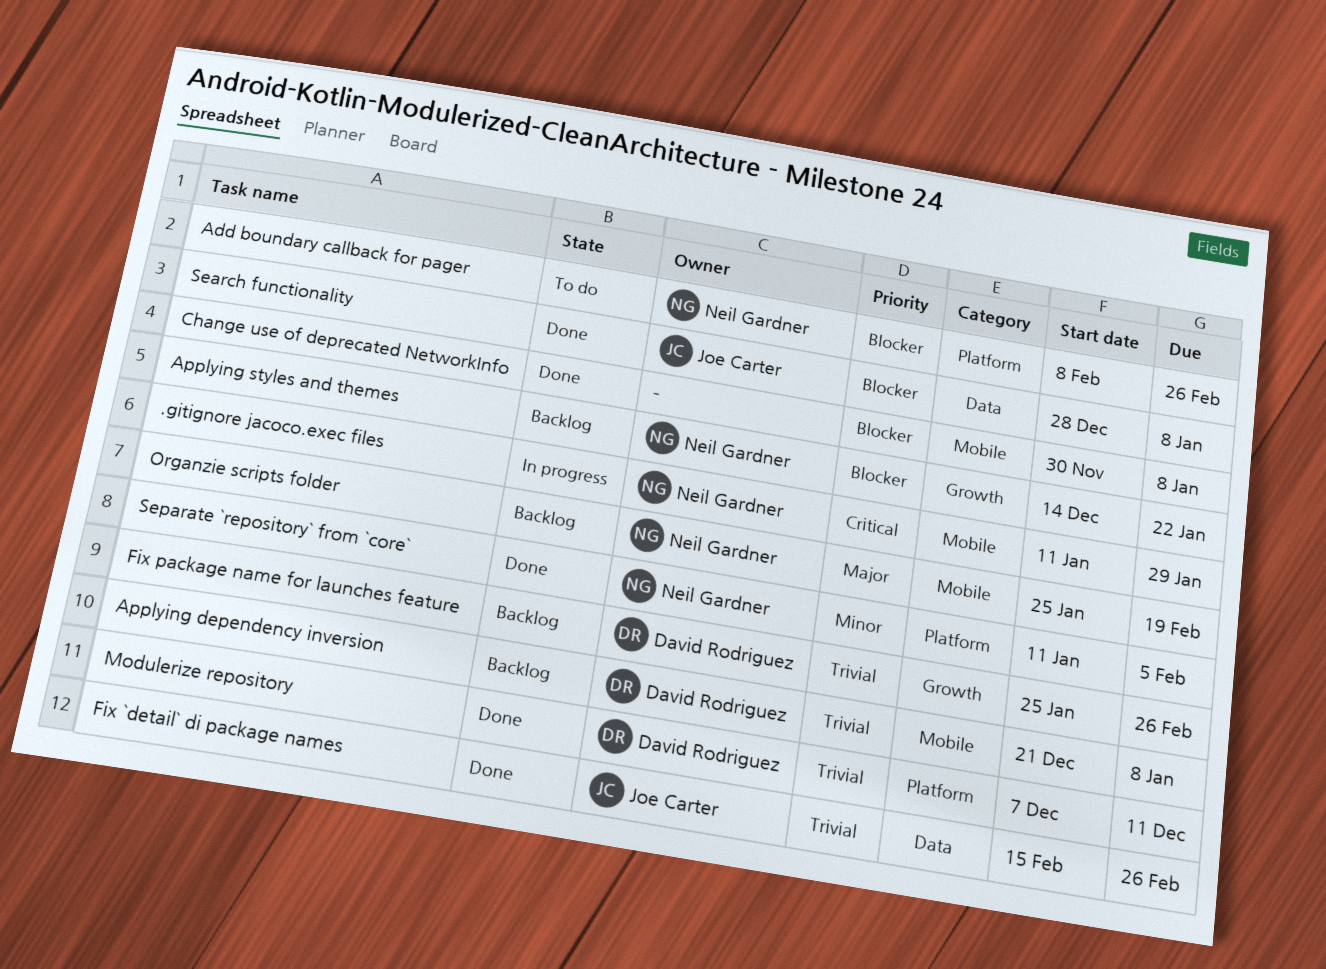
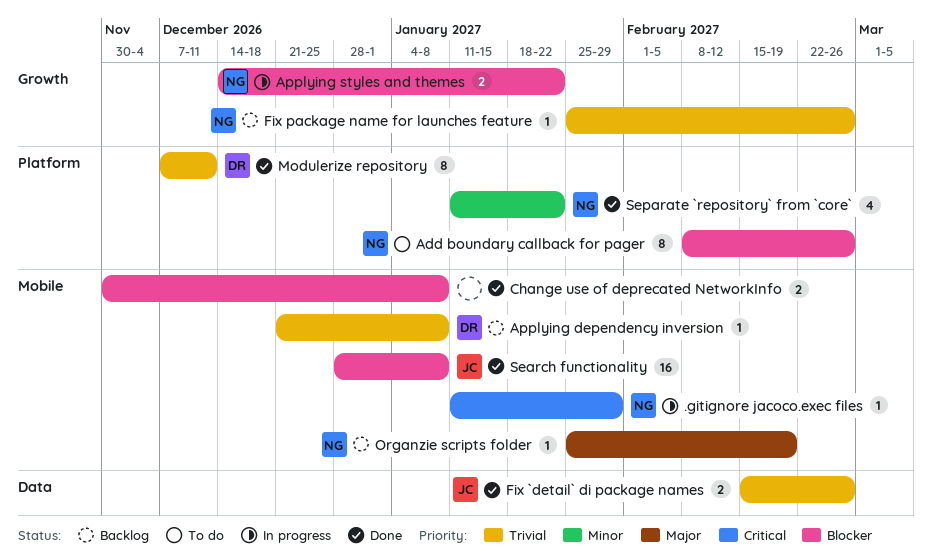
Applying styles and themes, status: Backlog -> In progress
Fix package name for launches feature, owner: David Rodriguez -> Neil Gardner
Search functionality, label: Data -> Mobile
Separate `repository` from `core`, due: Feb 5 -> Jan 22

